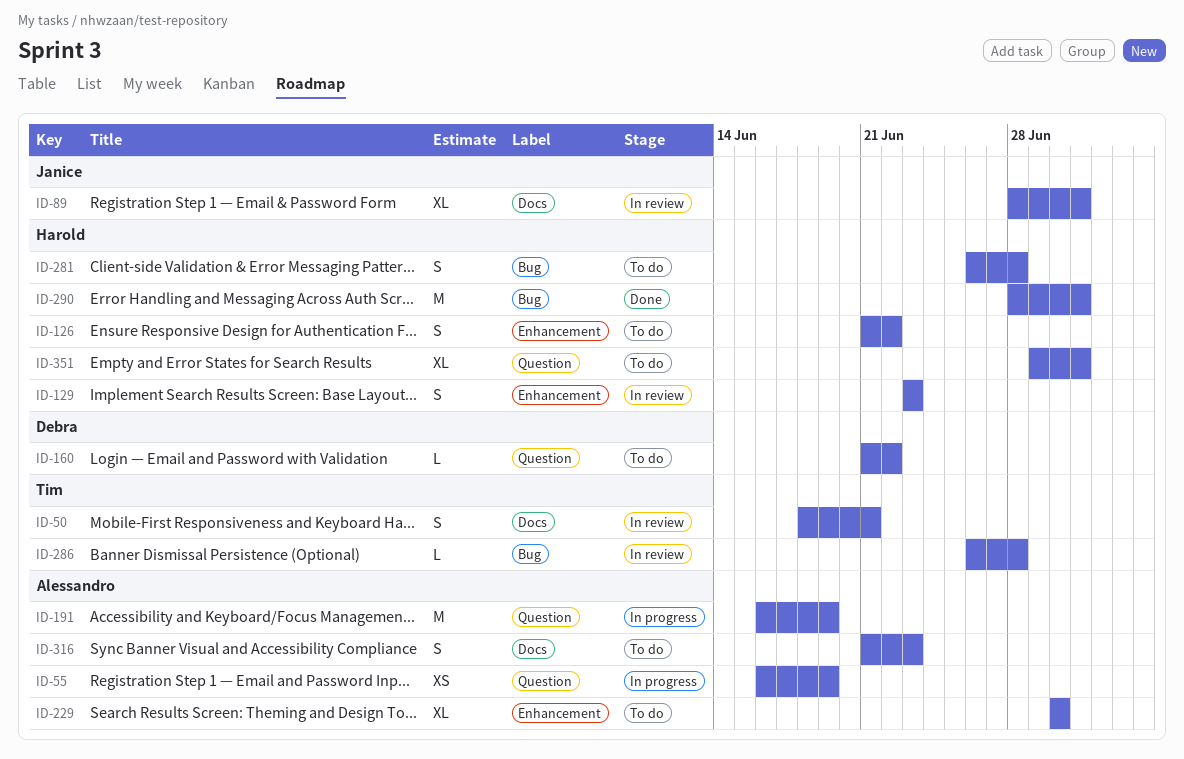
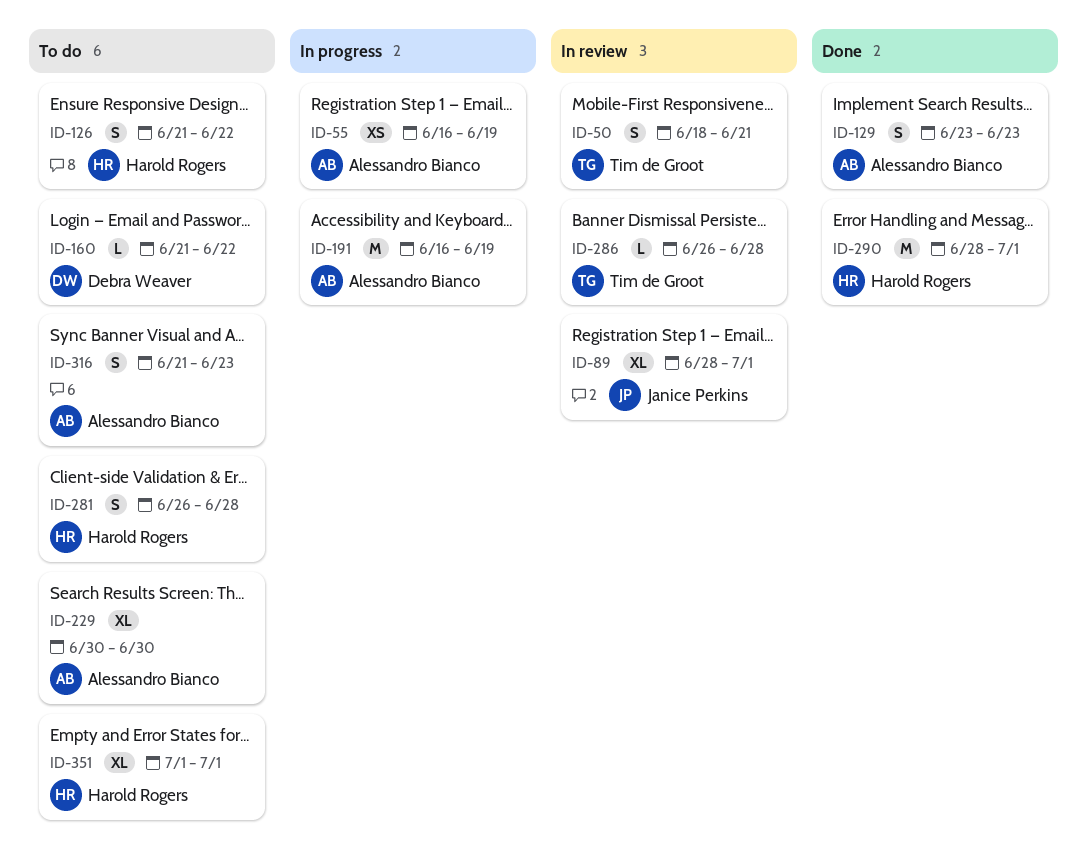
ID-129, status: In review -> Done
ID-129, owner: Harold Rogers -> Alessandro Bianco
ID-351, start: Jun 29 -> Jul 1

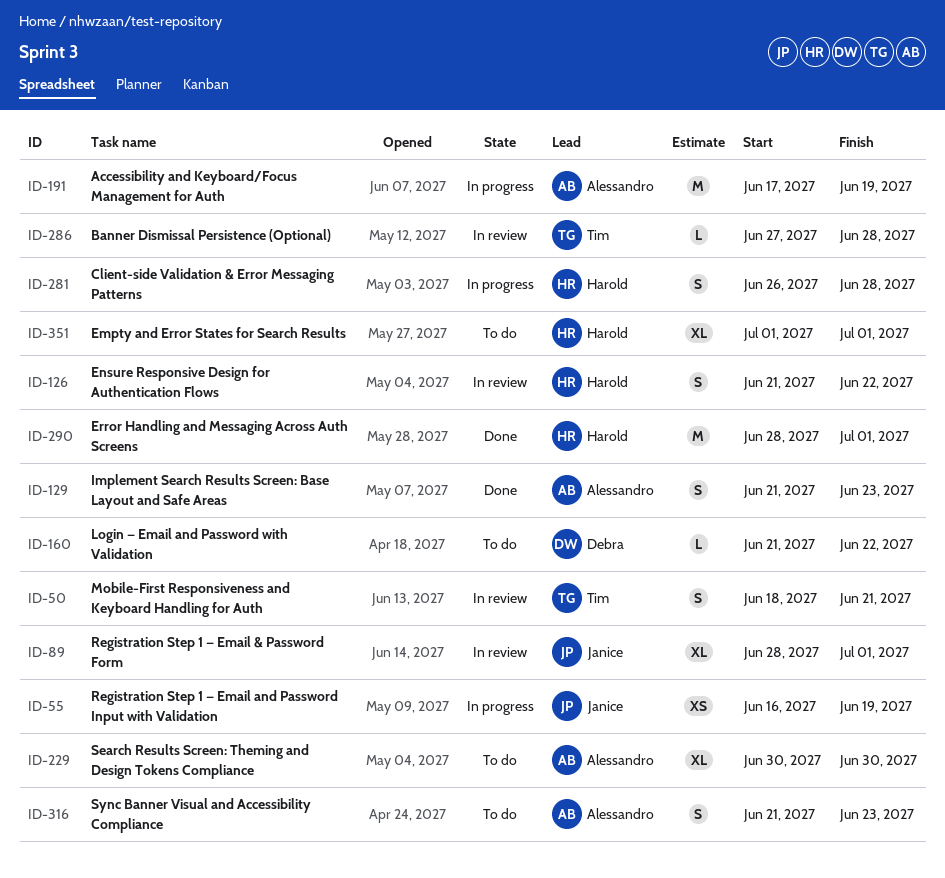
ID-55, owner: Alessandro Bianco -> Janice Perkins
ID-126, status: To do -> In review
ID-129, start: Jun 23 -> Jun 21
ID-191, start: Jun 16 -> Jun 17
ID-281, status: To do -> In progress
ID-286, start: Jun 26 -> Jun 27

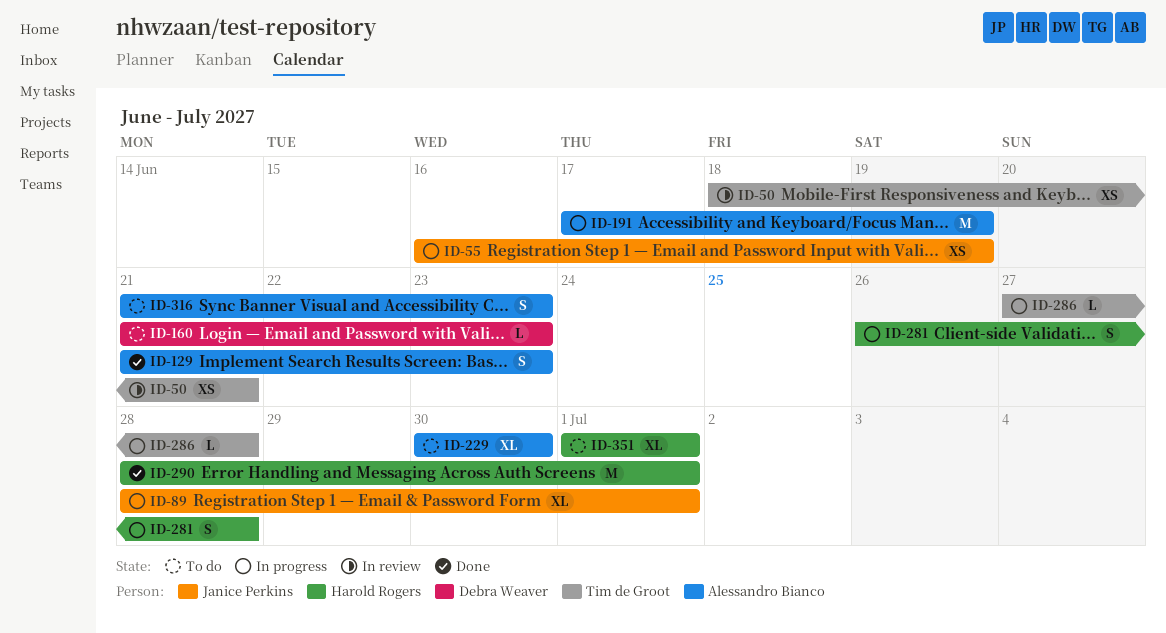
ID-50, estimate: S -> XS
ID-89, status: In review -> In progress
ID-126: present -> none
ID-160, due: Jun 22 -> Jun 23
ID-286, status: In review -> In progress

